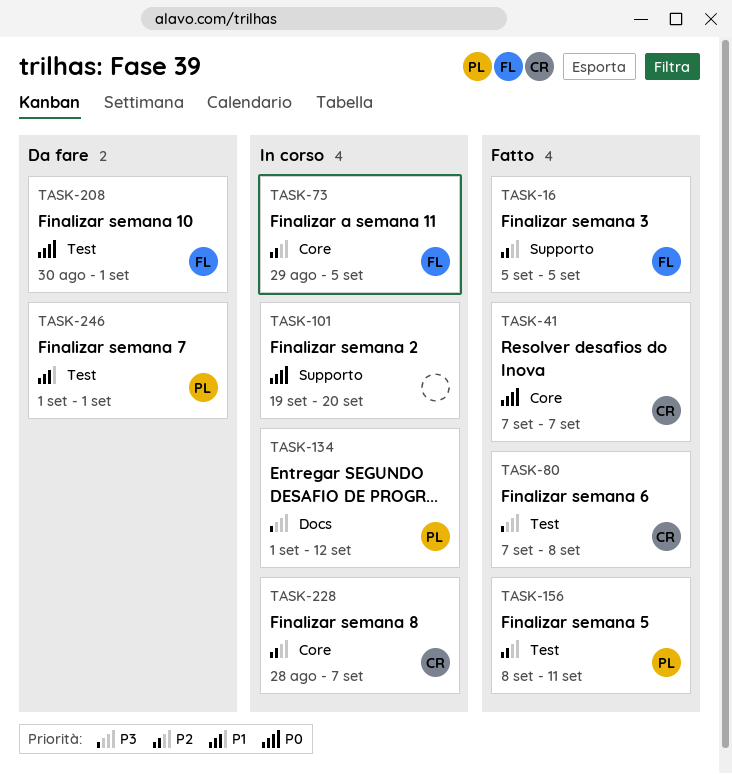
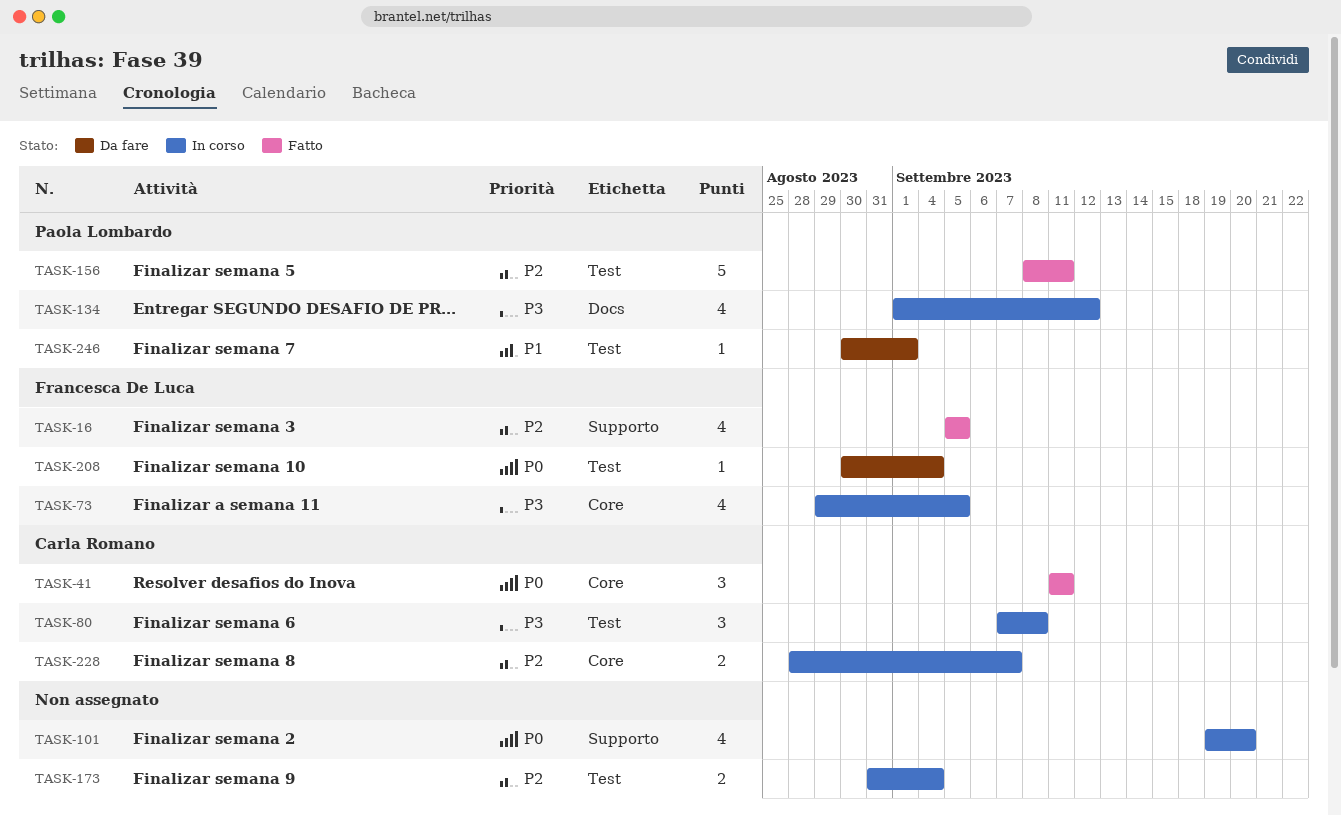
TASK-41, start: Sep 7 -> Sep 11
TASK-41, due: Sep 7 -> Sep 11
TASK-73, priority: P2 -> P3
TASK-80, status: Fatto -> In corso
TASK-173: none -> present
TASK-208, due: Sep 1 -> Sep 4
TASK-246, start: Sep 1 -> Aug 30

